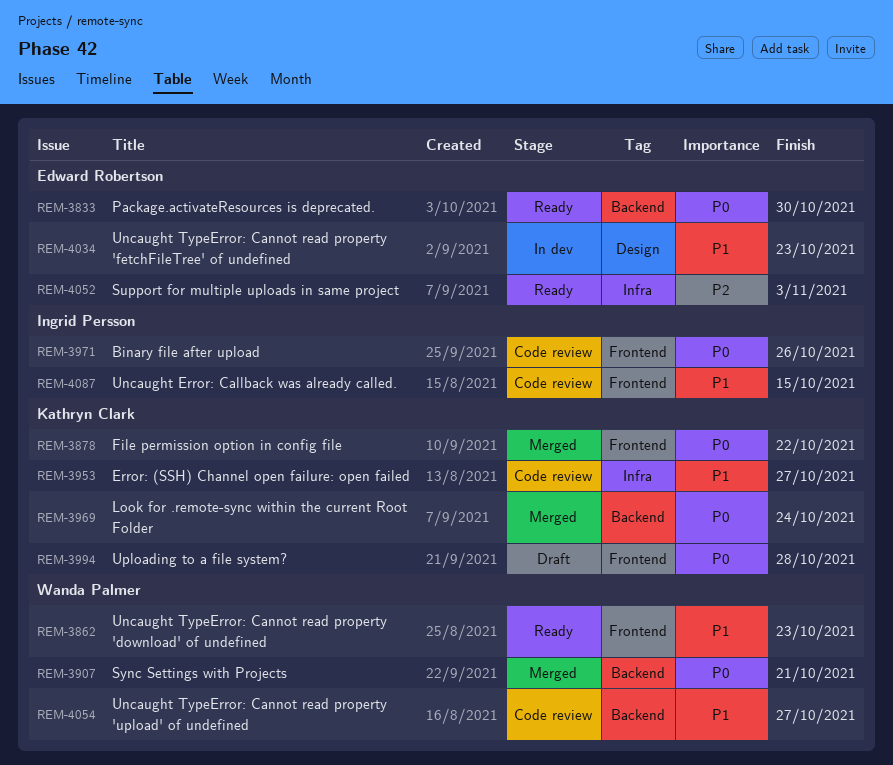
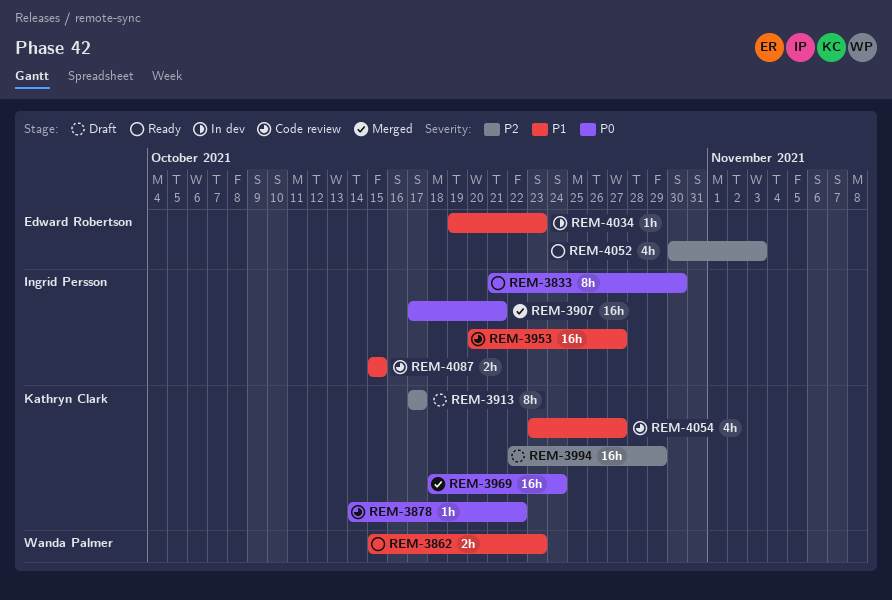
REM-3833, owner: Edward Robertson -> Ingrid Persson
REM-3878, status: Merged -> Code review
REM-3907, owner: Wanda Palmer -> Ingrid Persson
REM-3913: none -> present
REM-3953, owner: Kathryn Clark -> Ingrid Persson
REM-3971: present -> none
REM-3994, priority: P0 -> P2
REM-3994, due: Oct 28 -> Oct 29
REM-4054, owner: Wanda Palmer -> Kathryn Clark

